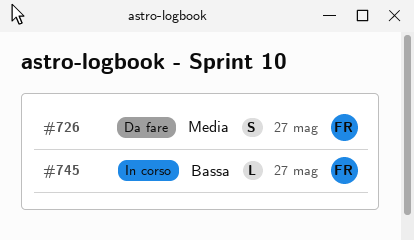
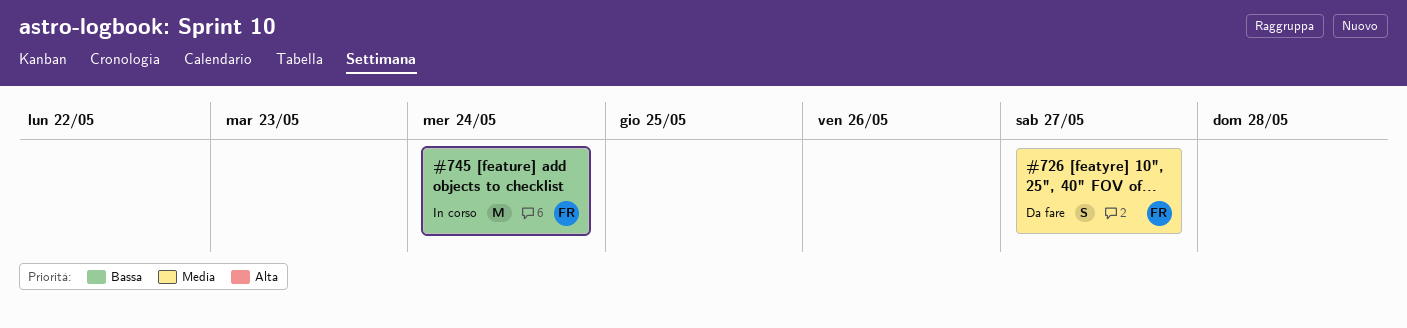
#745, estimate: L -> M
#745, due: May 27 -> May 24

